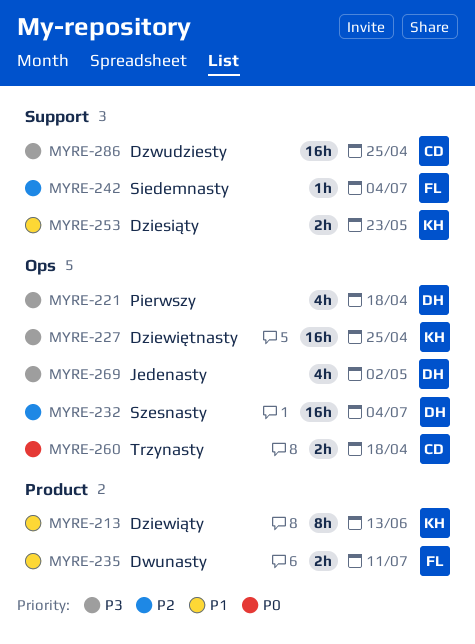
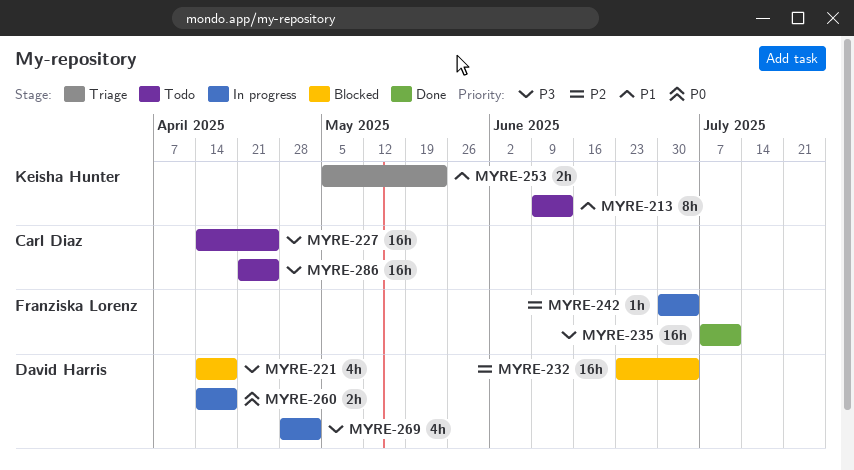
MYRE-227, owner: Keisha Hunter -> Carl Diaz
MYRE-235, priority: P1 -> P3
MYRE-235, estimate: 2h -> 16h
MYRE-260, owner: Carl Diaz -> David Harris

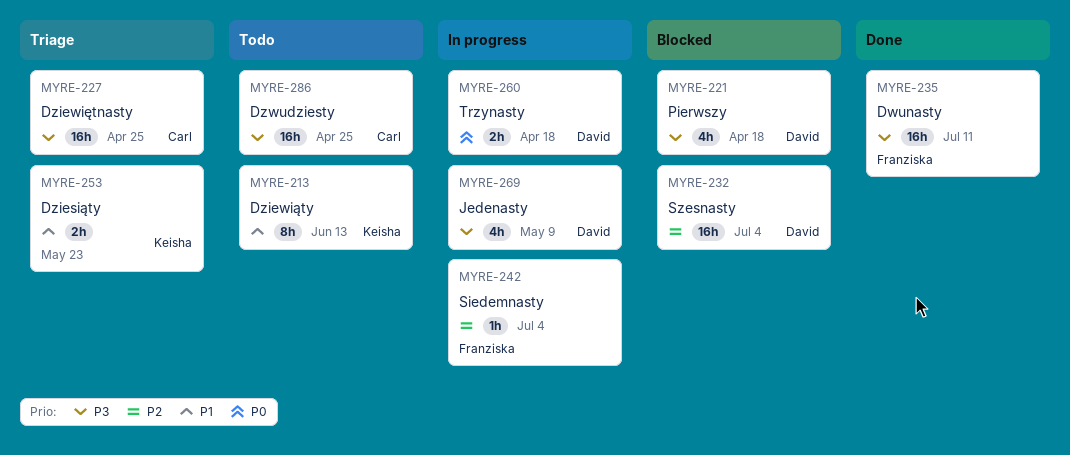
MYRE-227, status: Todo -> Triage
MYRE-269, due: May 2 -> May 9

